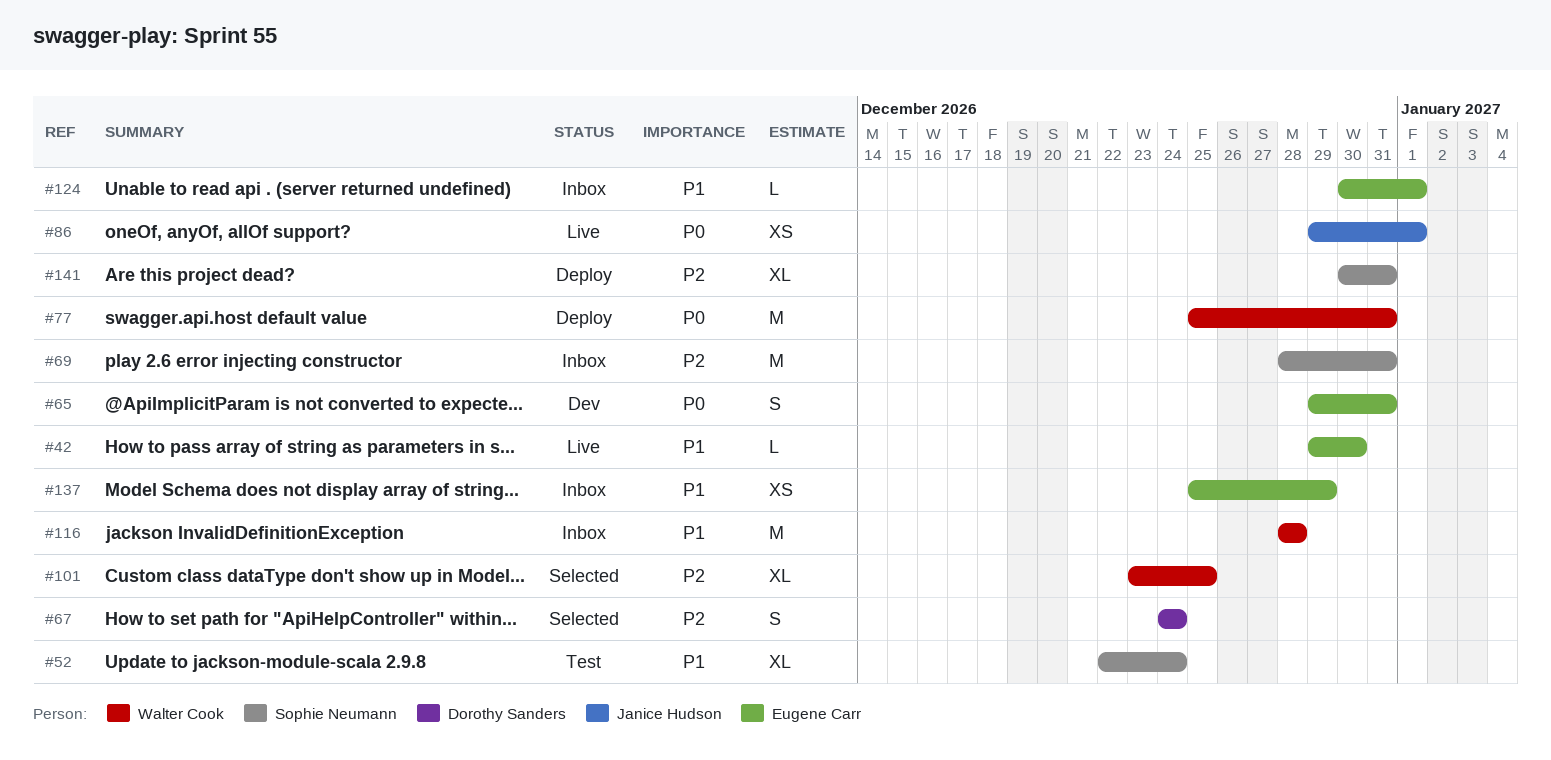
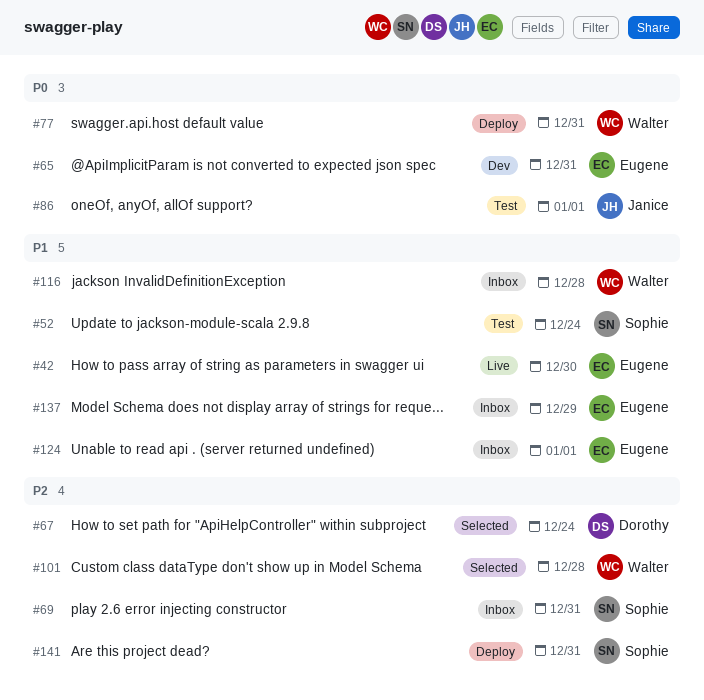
#86, status: Live -> Test
#101, due: Dec 25 -> Dec 28

